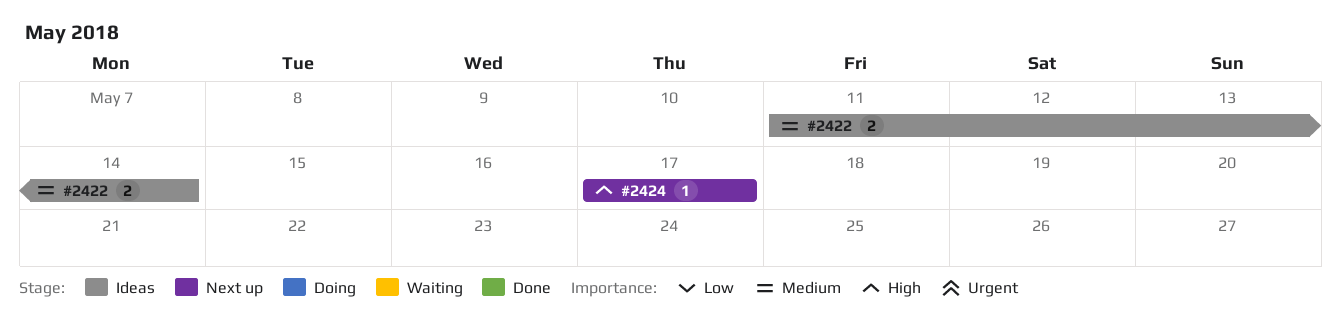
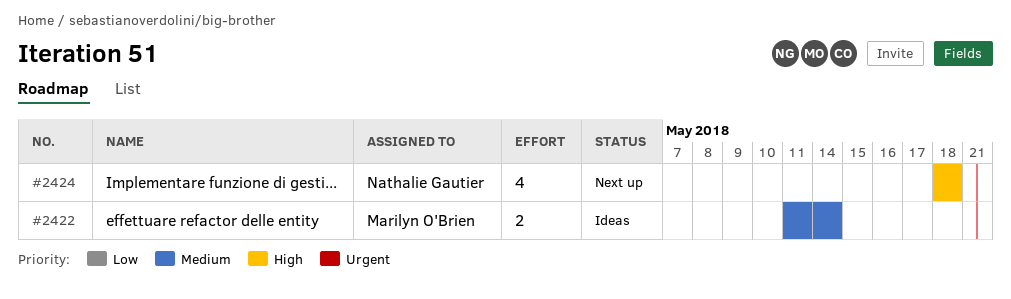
#2424, estimate: 1 -> 4
#2424, start: May 17 -> May 18
#2424, due: May 17 -> May 18

